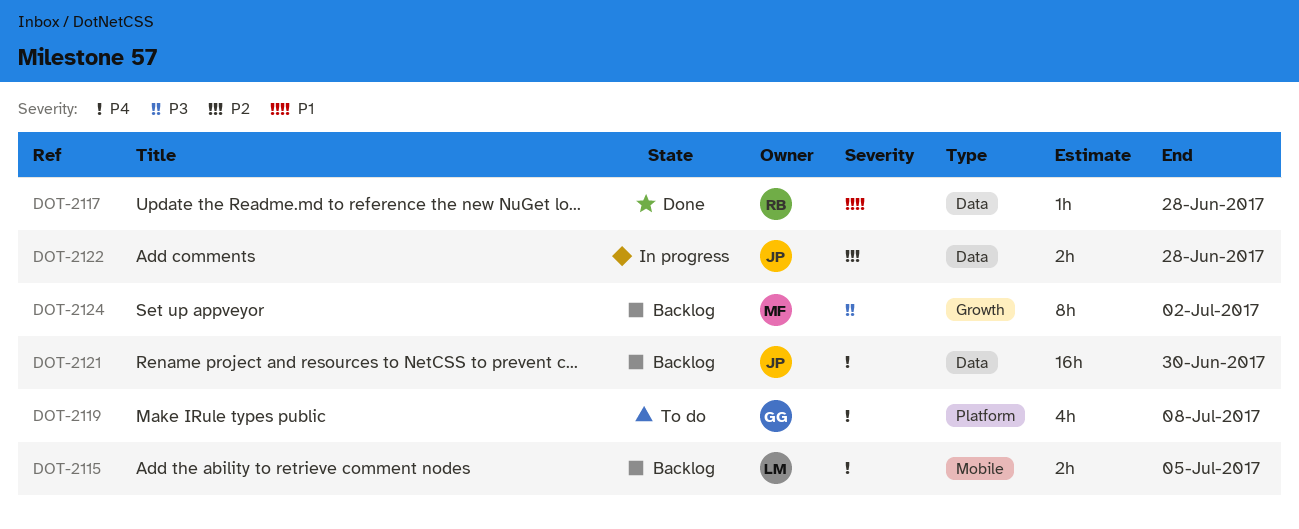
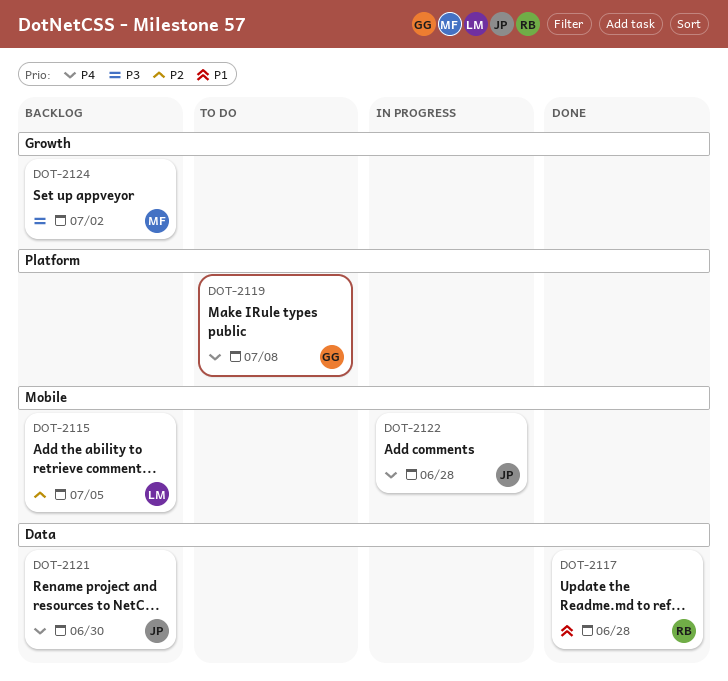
DOT-2115, priority: P4 -> P2
DOT-2122, priority: P2 -> P4
DOT-2122, label: Data -> Mobile

